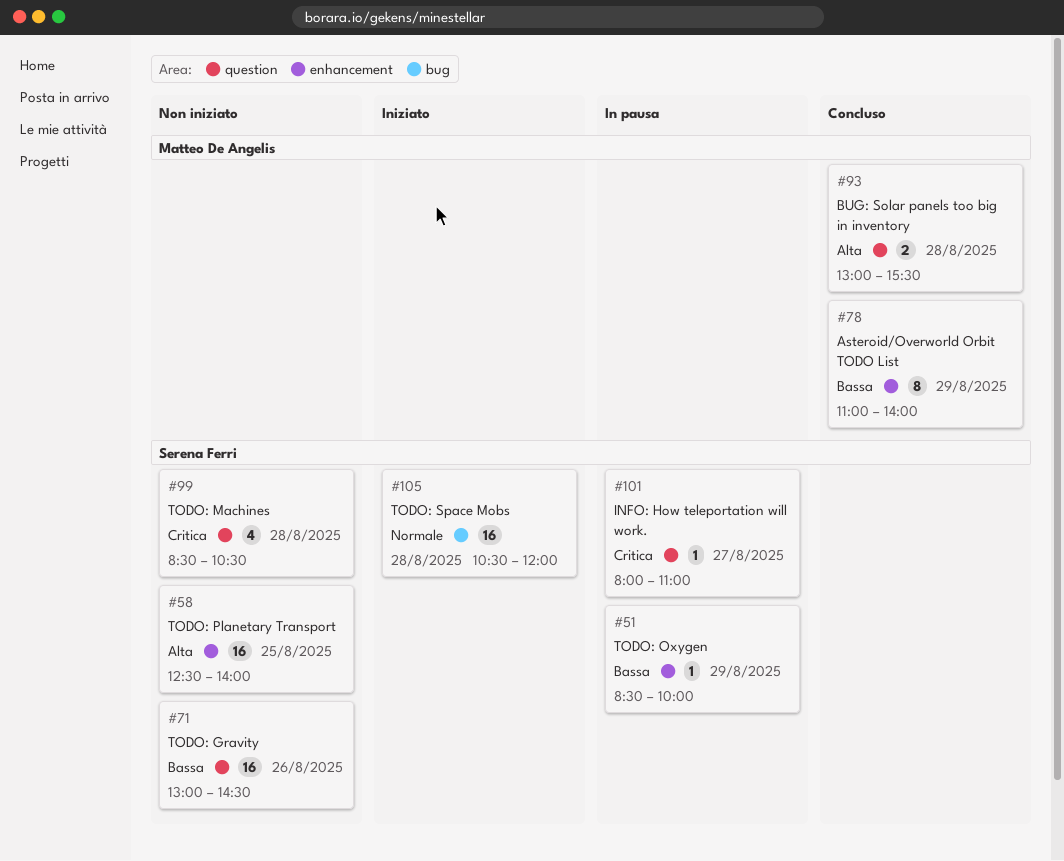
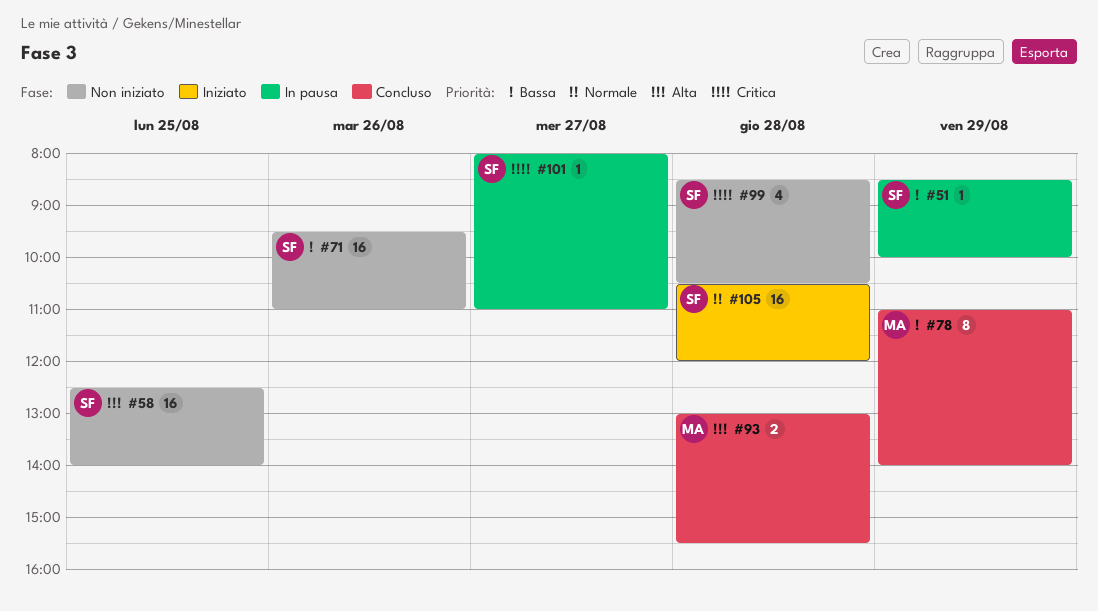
#71, begins: 13:00 -> 09:30
#71, ends: 14:30 -> 11:00

